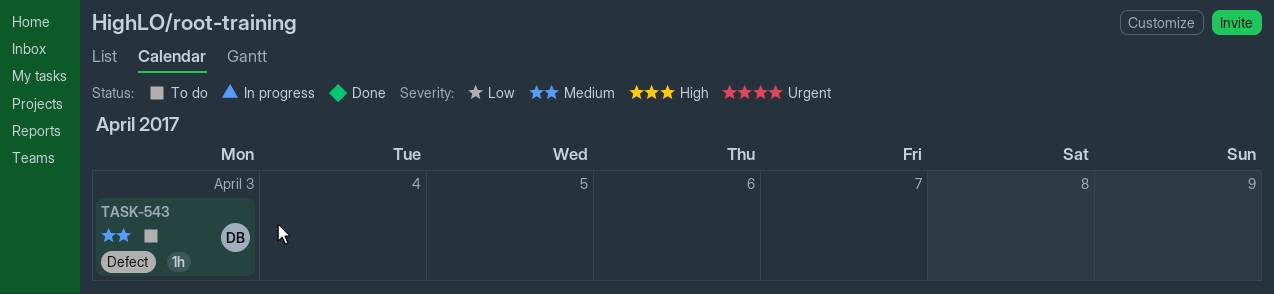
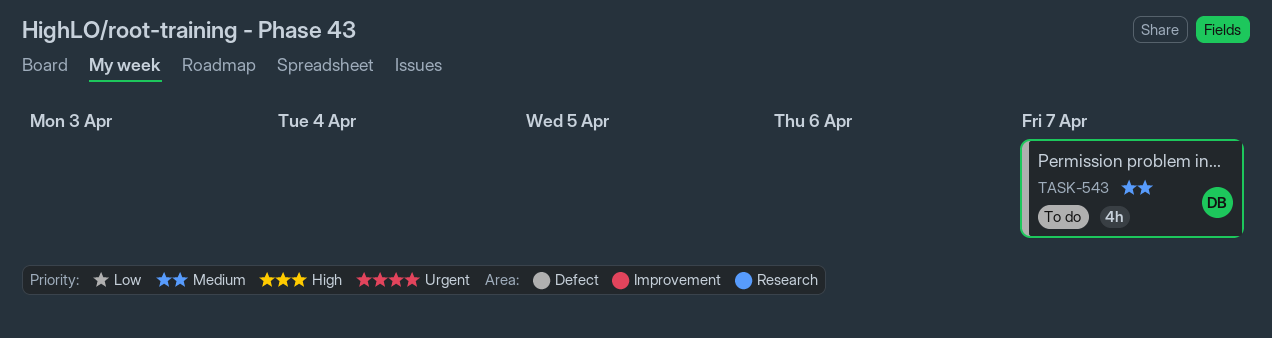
TASK-543, estimate: 1h -> 4h
TASK-543, due: Apr 3 -> Apr 7

